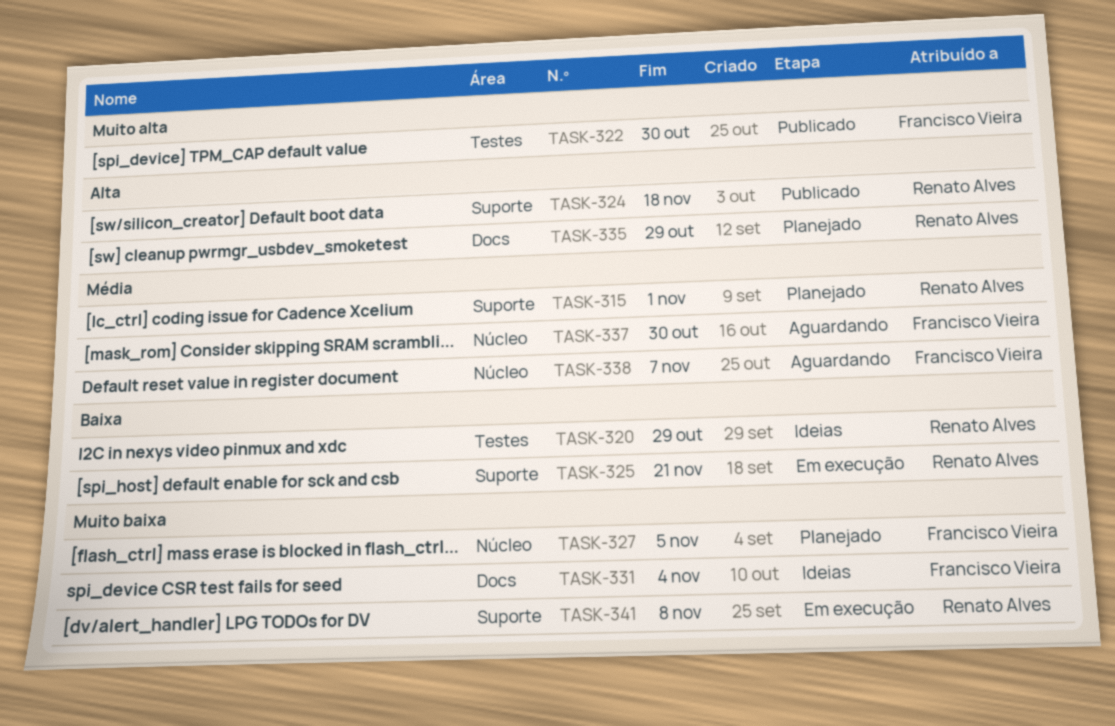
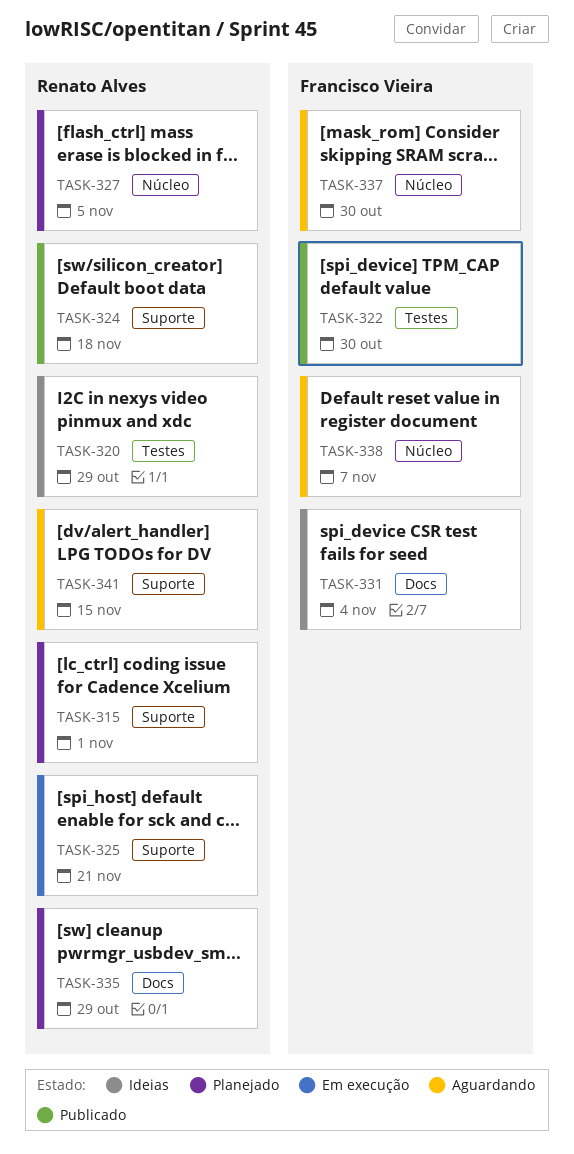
TASK-327, owner: Francisco Vieira -> Renato Alves
TASK-341, status: Em execução -> Aguardando
TASK-341, due: Nov 8 -> Nov 15

